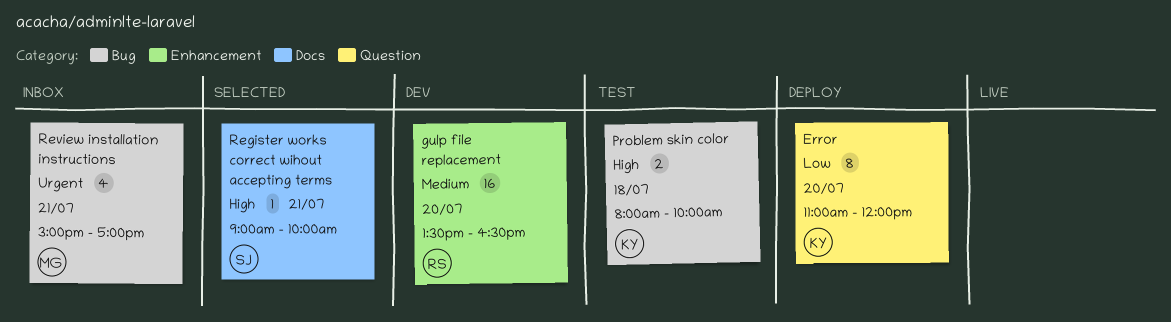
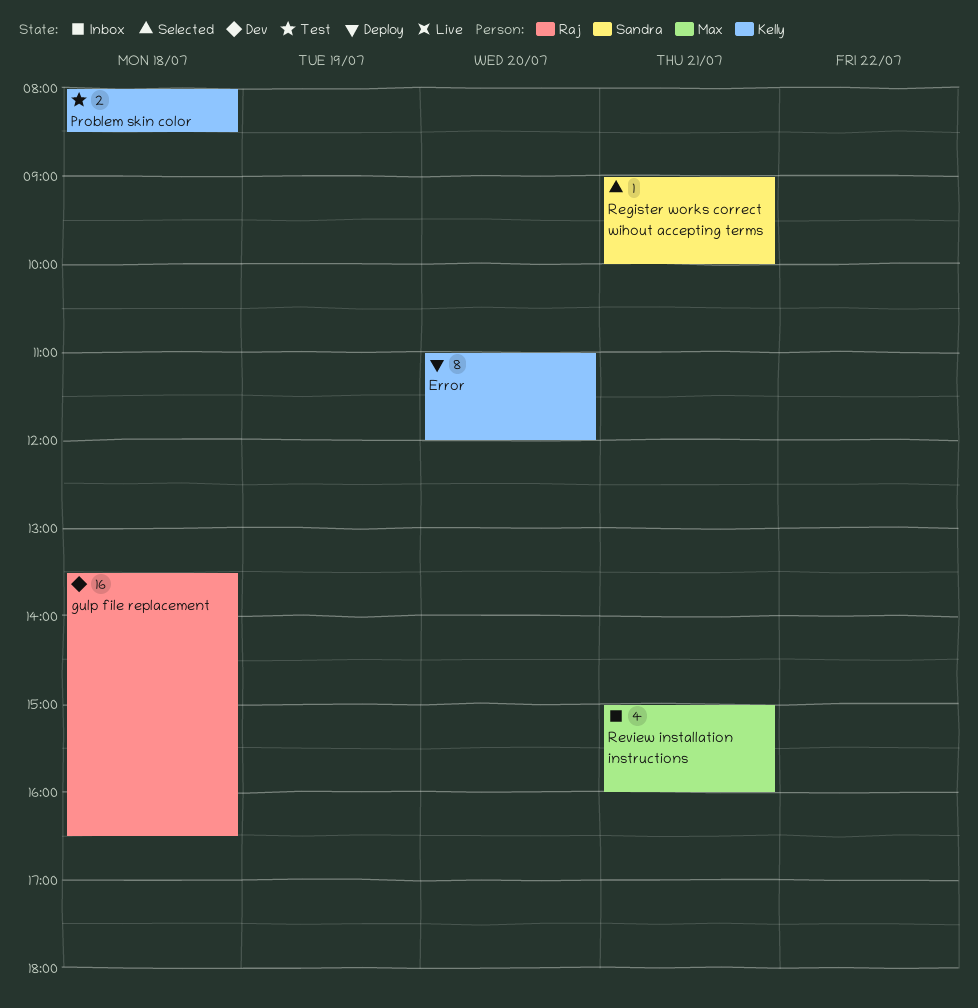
gulp file replacement, day: Jul 20 -> Jul 18
Problem skin color, ends: 10:00 -> 08:30
Review installation instructions, ends: 17:00 -> 16:00

